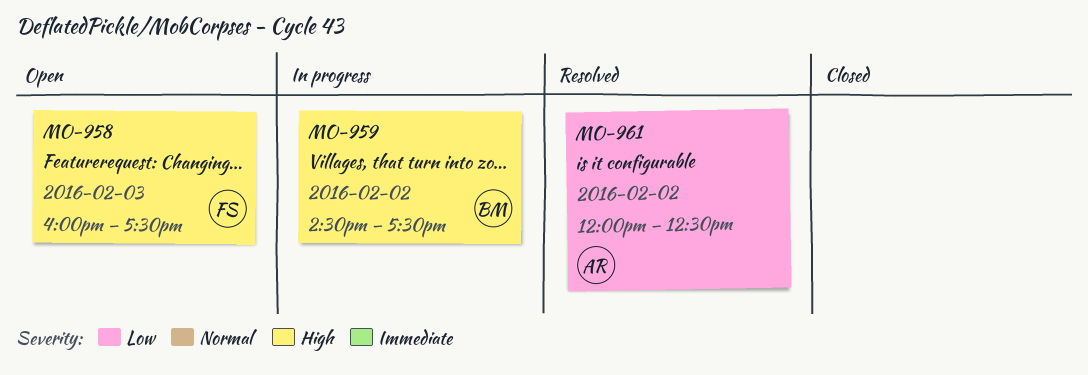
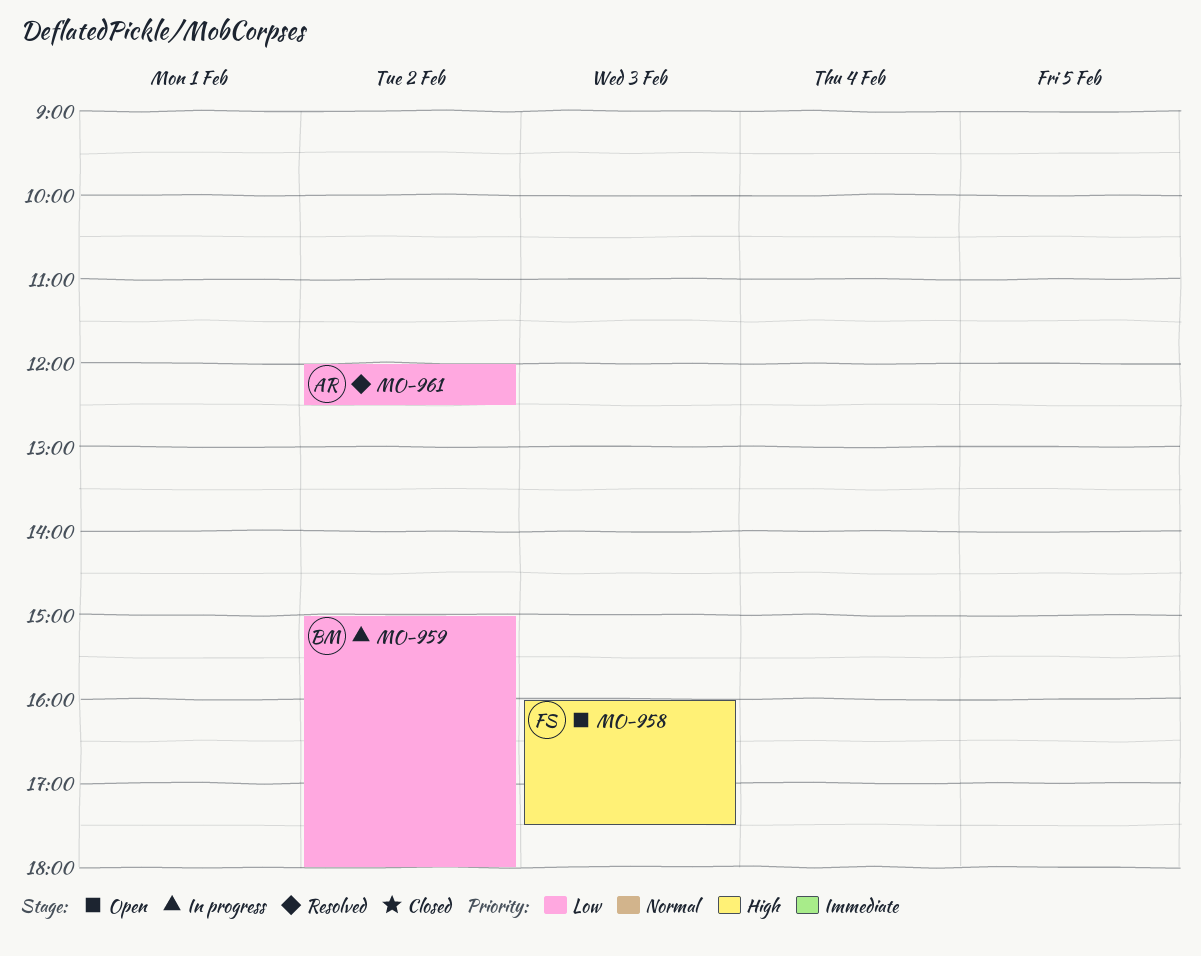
MO-959, priority: High -> Low
MO-959, begins: 14:30 -> 15:00
MO-959, ends: 17:30 -> 18:00

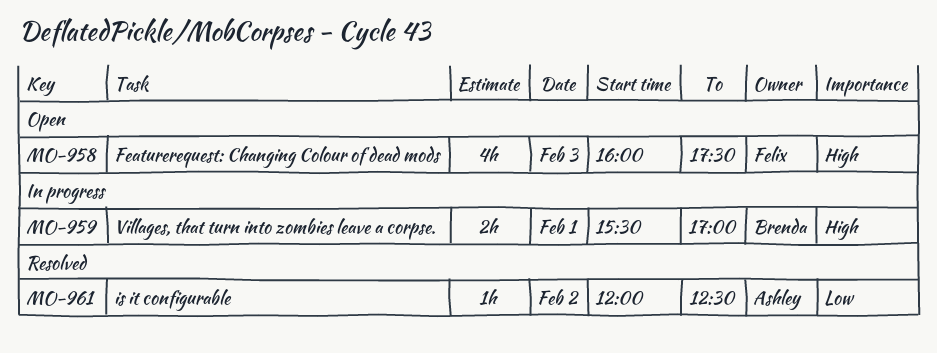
MO-959, priority: Low -> High
MO-959, day: Feb 2 -> Feb 1
MO-959, begins: 15:00 -> 15:30
MO-959, ends: 18:00 -> 17:00

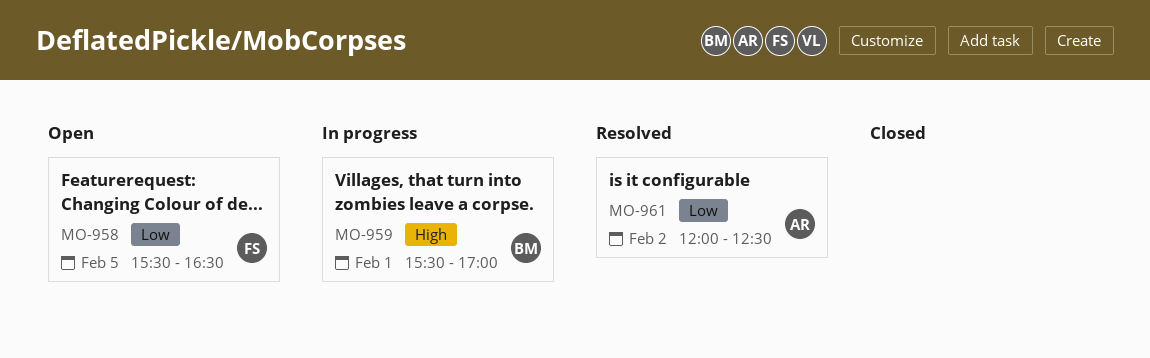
MO-958, priority: High -> Low
MO-958, day: Feb 3 -> Feb 5
MO-958, begins: 16:00 -> 15:30
MO-958, ends: 17:30 -> 16:30

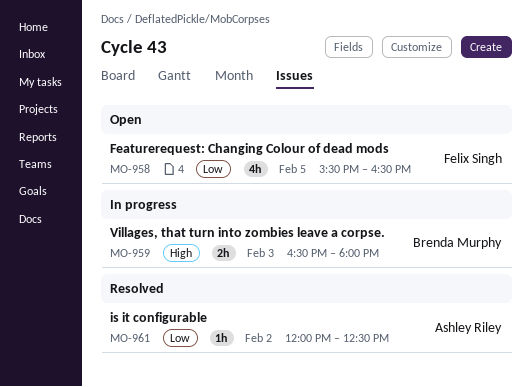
MO-959, day: Feb 1 -> Feb 3
MO-959, begins: 15:30 -> 16:30
MO-959, ends: 17:00 -> 18:00

